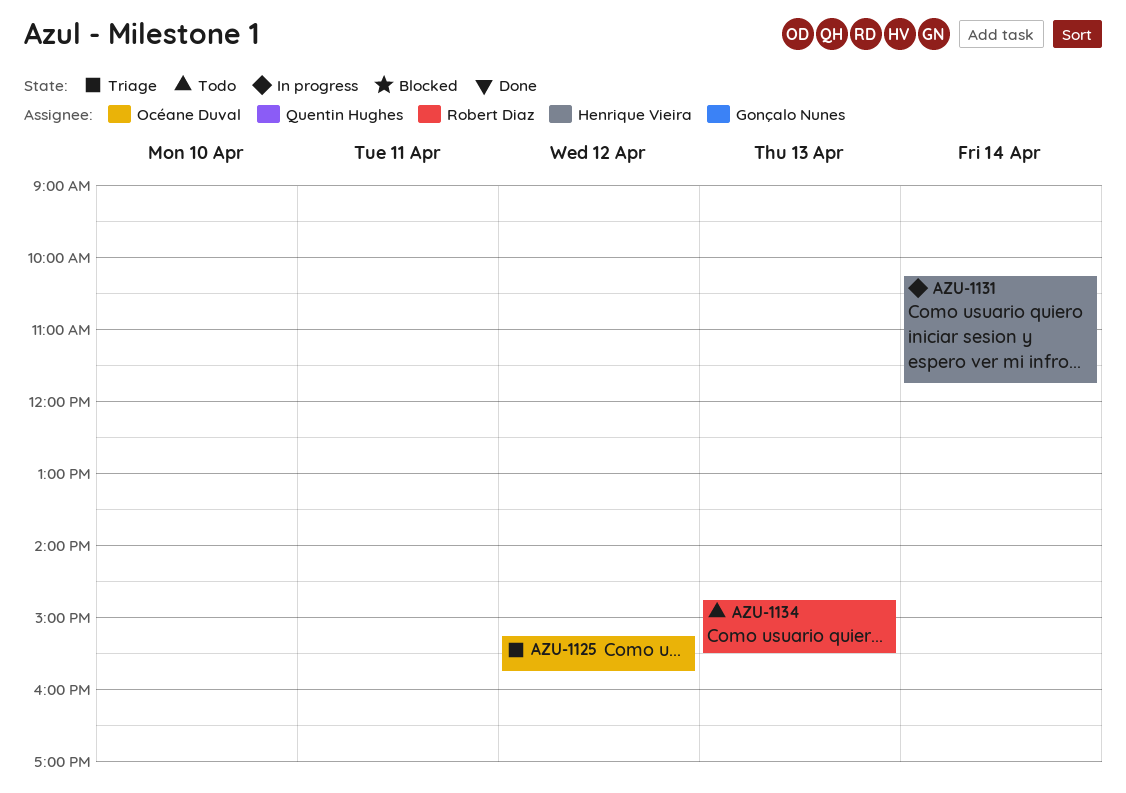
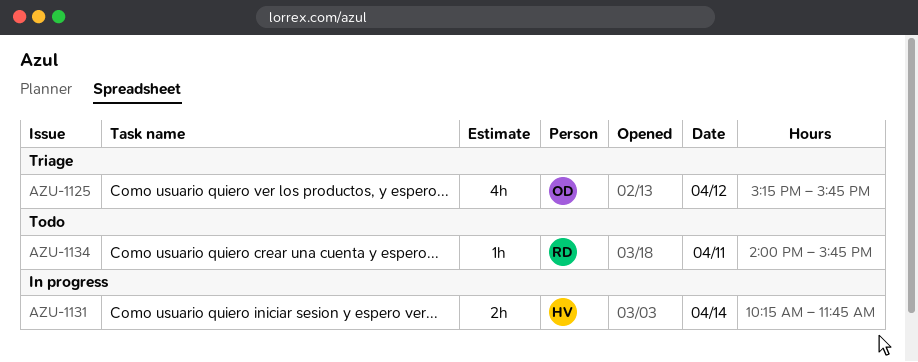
AZU-1134, day: Apr 13 -> Apr 11
AZU-1134, begins: 14:45 -> 14:00
AZU-1134, ends: 15:30 -> 15:45

